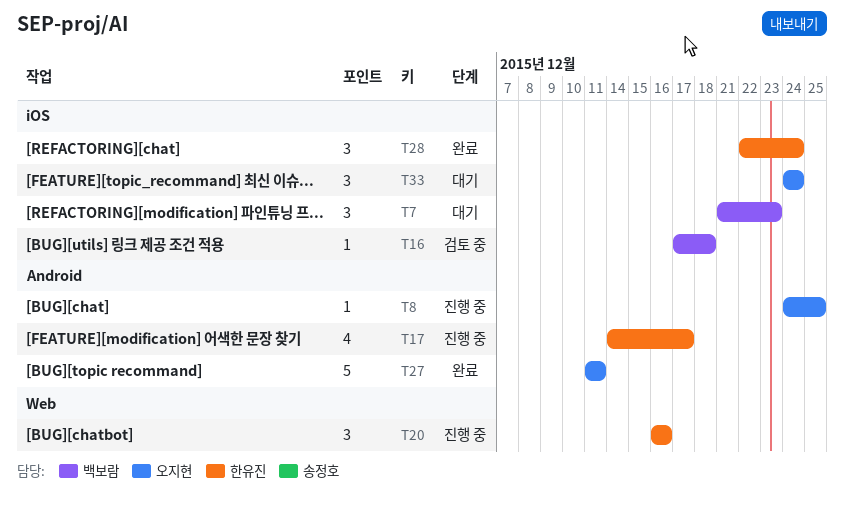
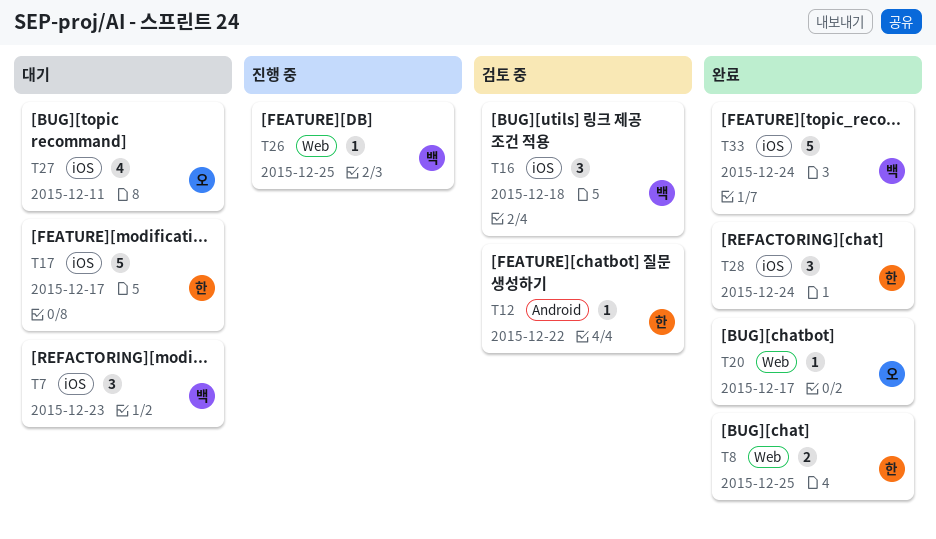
T8, status: 진행 중 -> 완료
T8, owner: 오지현 -> 한유진
T8, label: Android -> Web
T8, estimate: 1 -> 2
T12: none -> present
T16, estimate: 1 -> 3
T17, status: 진행 중 -> 대기
T17, label: Android -> iOS
T17, estimate: 4 -> 5
T20, status: 진행 중 -> 완료
T20, owner: 한유진 -> 오지현
T20, estimate: 3 -> 1
T20, due: Dec 16 -> Dec 17
T26: none -> present
T27, status: 완료 -> 대기
T27, label: Android -> iOS
T27, estimate: 5 -> 4
T33, status: 대기 -> 완료
T33, owner: 오지현 -> 백보람
T33, estimate: 3 -> 5

